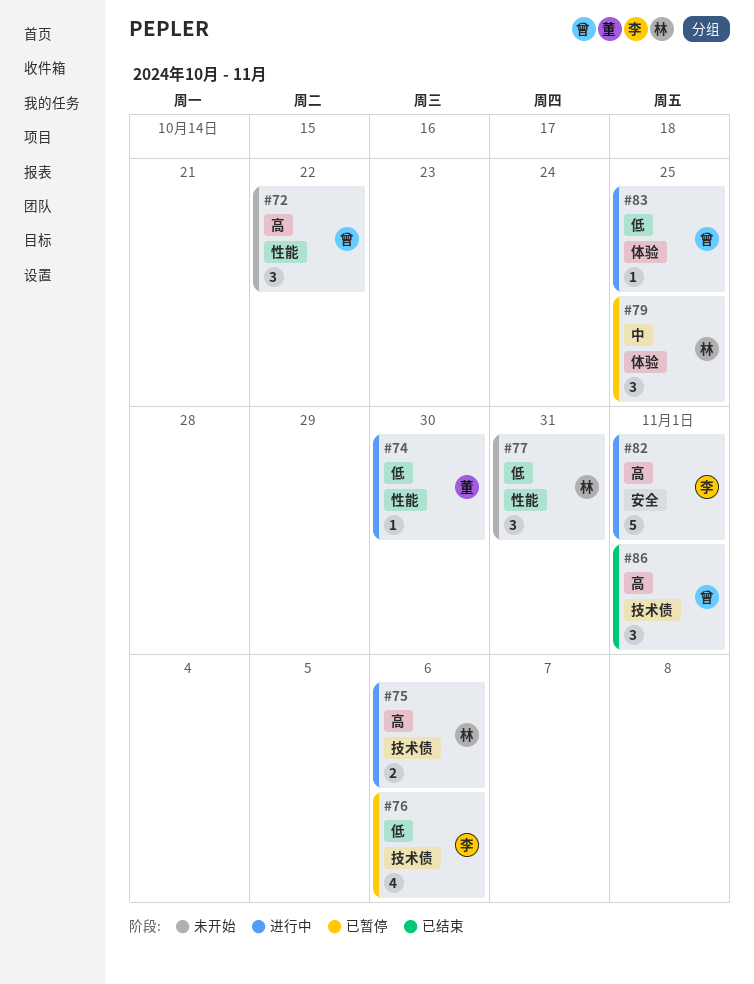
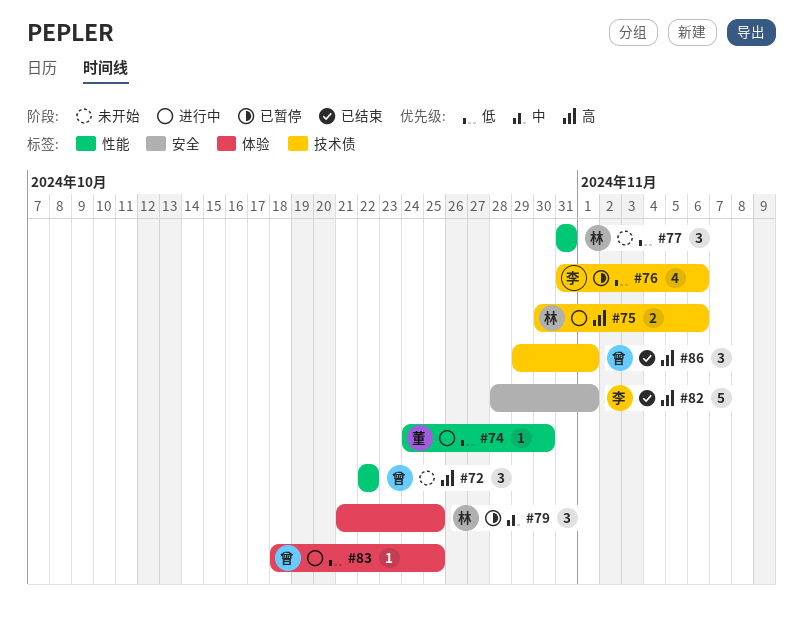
#82, status: 进行中 -> 已结束

